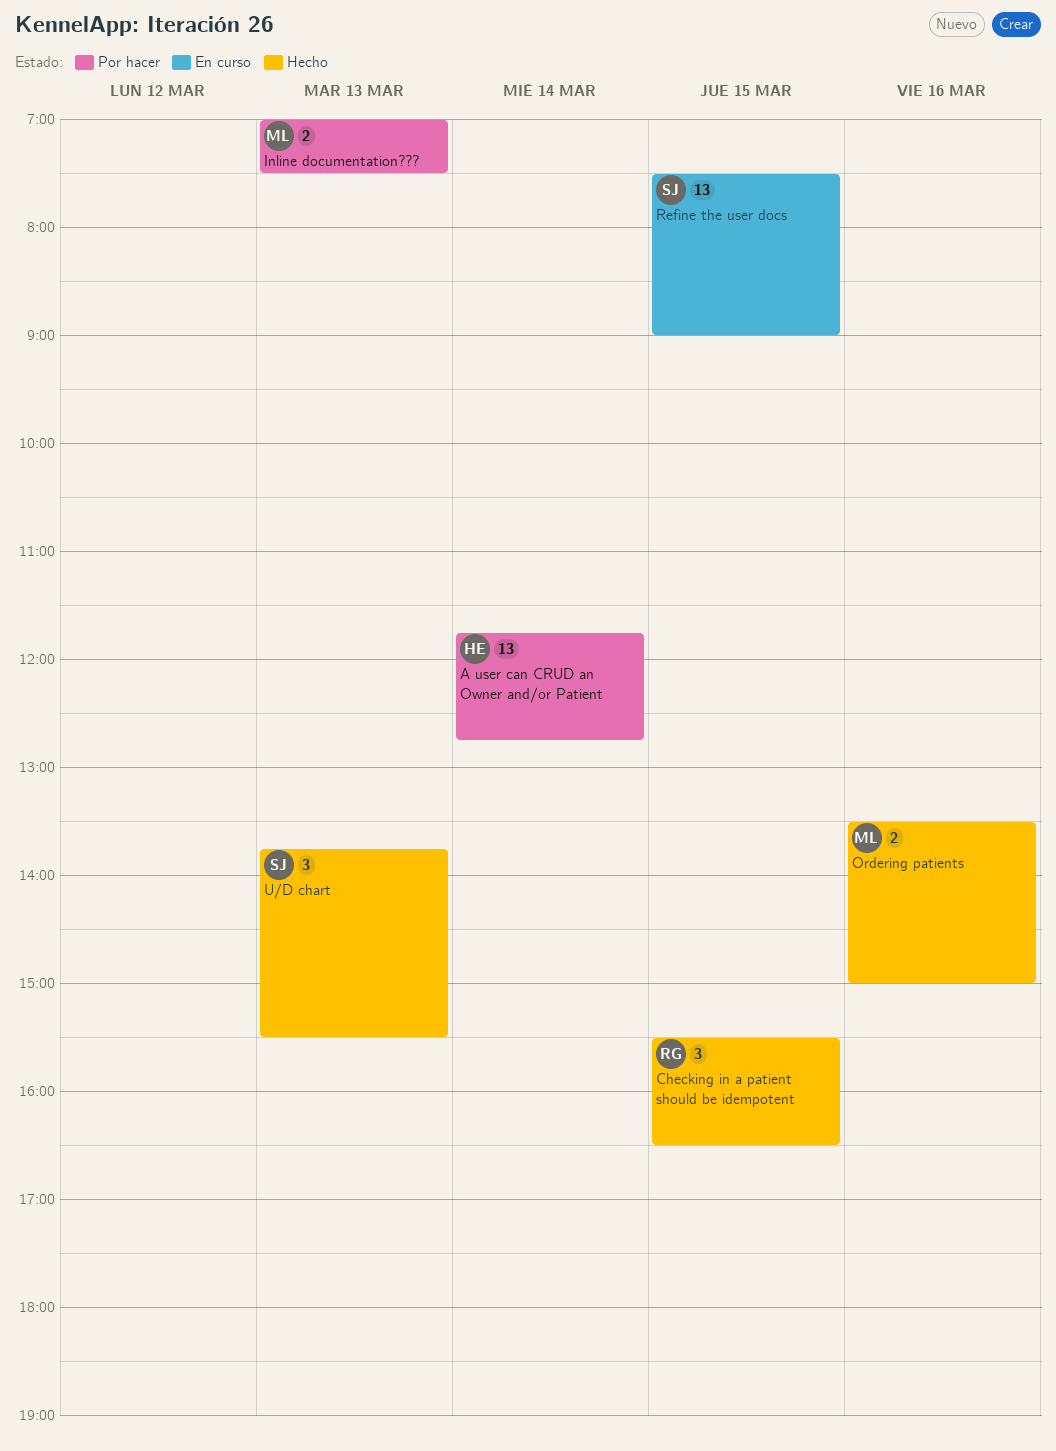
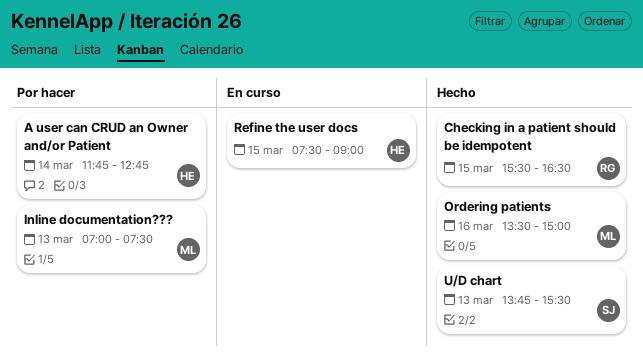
Refine the user docs, owner: SJ -> HE

